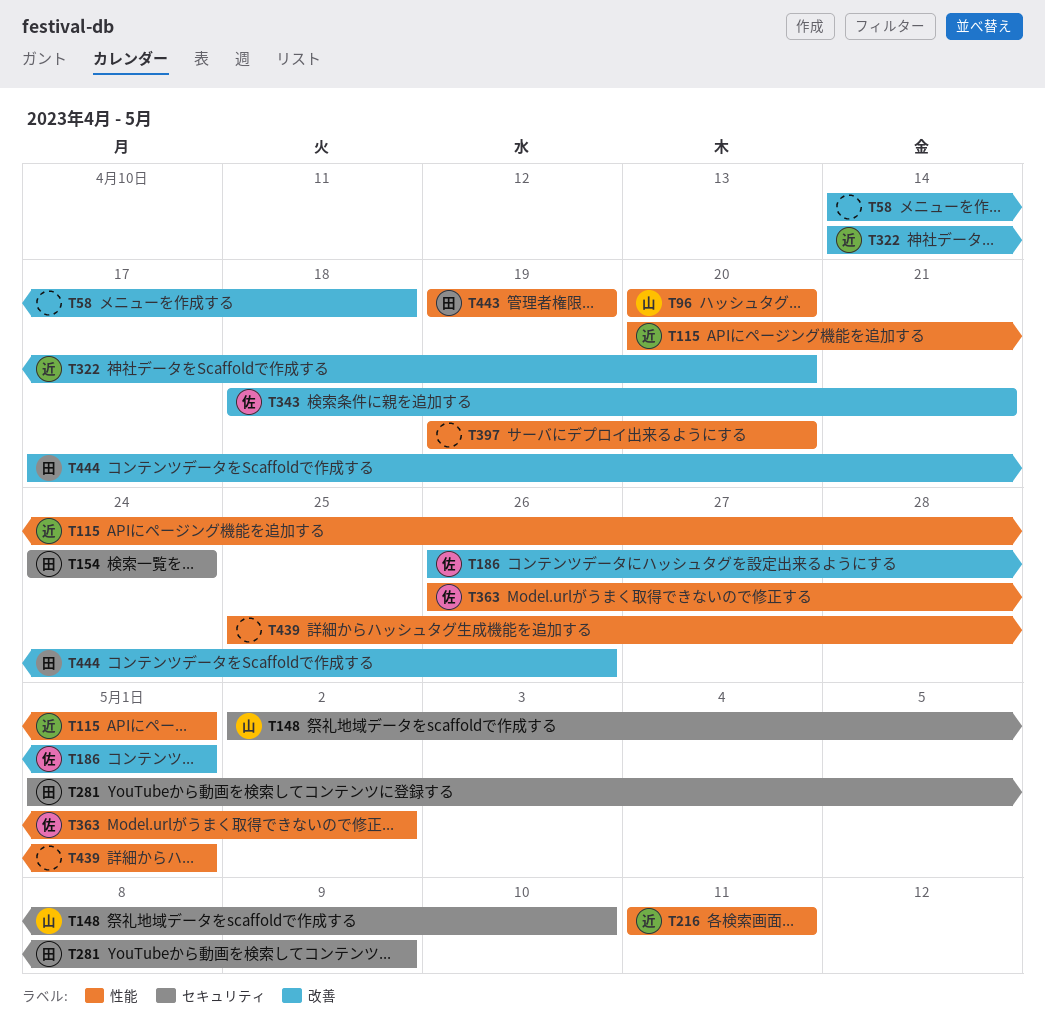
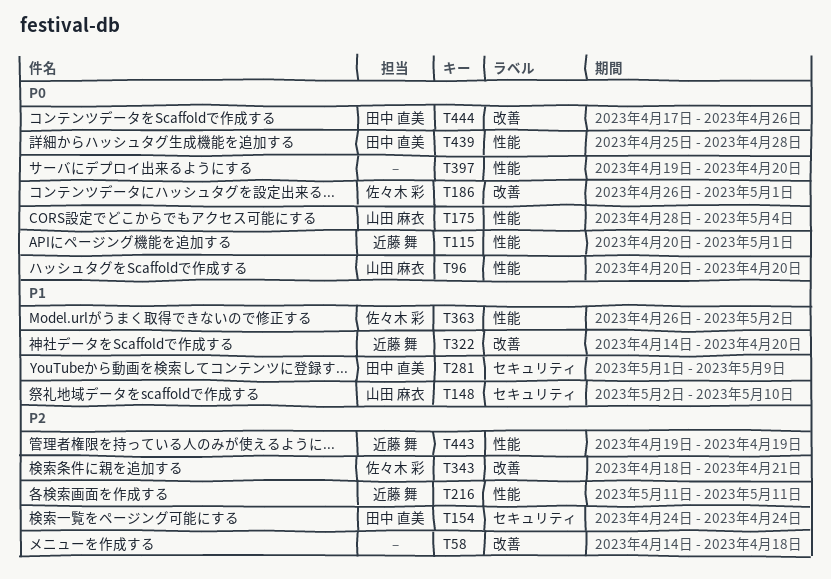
T175: none -> present
T439, owner: none -> 田中 直美
T439, due: May 1 -> Apr 28
T443, owner: 田中 直美 -> 近藤 舞

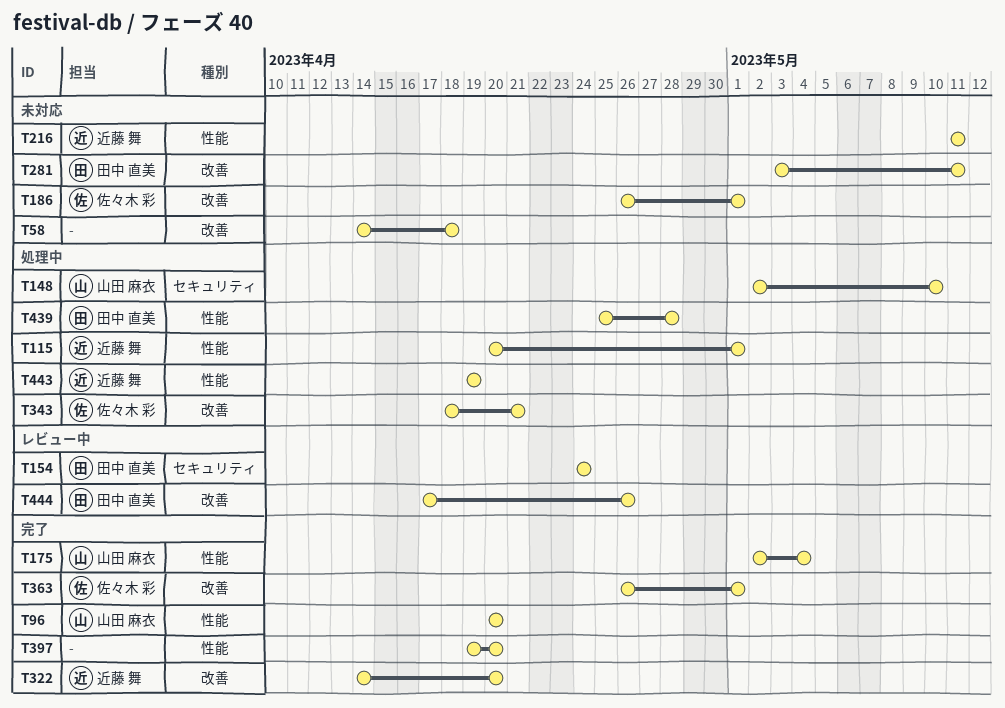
T175, start: Apr 28 -> May 2
T281, label: セキュリティ -> 改善
T281, start: May 1 -> May 3
T281, due: May 9 -> May 11
T363, label: 性能 -> 改善
T363, due: May 2 -> May 1

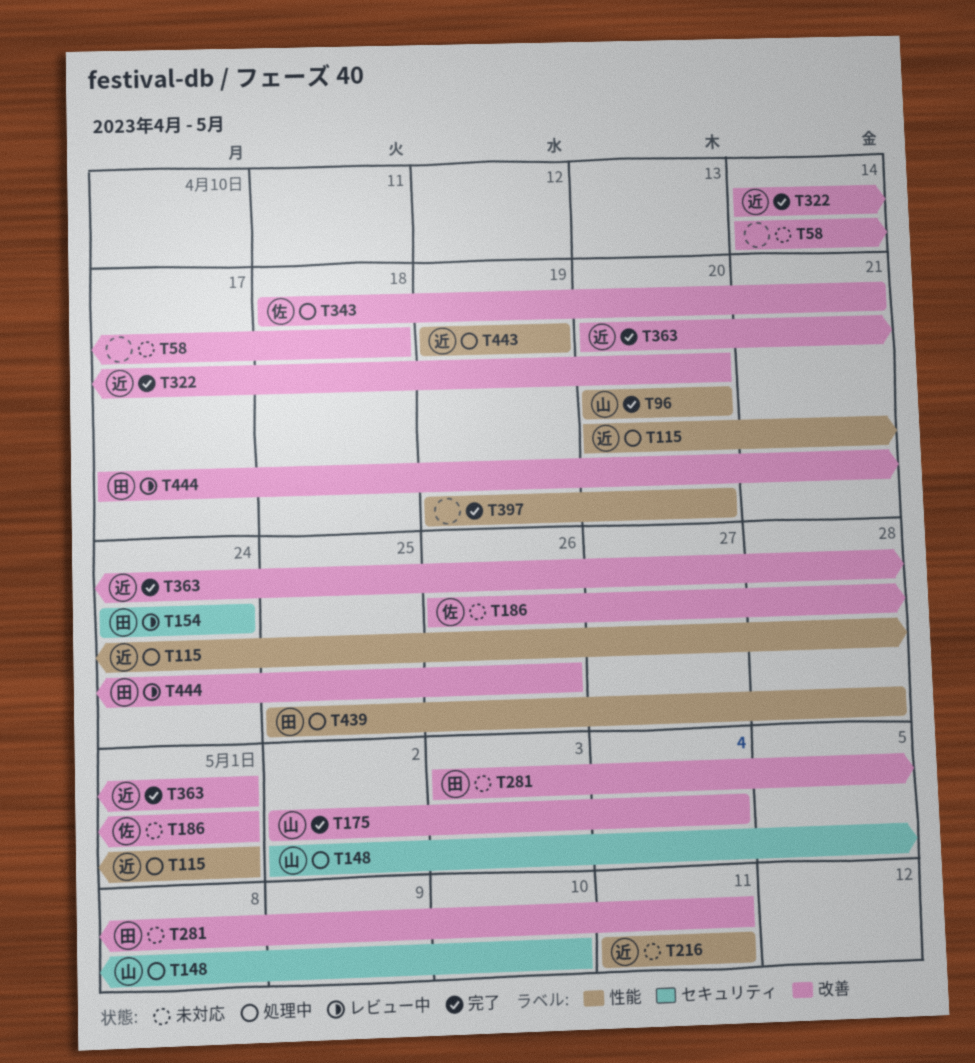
T175, label: 性能 -> 改善
T363, owner: 佐々木 彩 -> 近藤 舞
T363, start: Apr 26 -> Apr 20

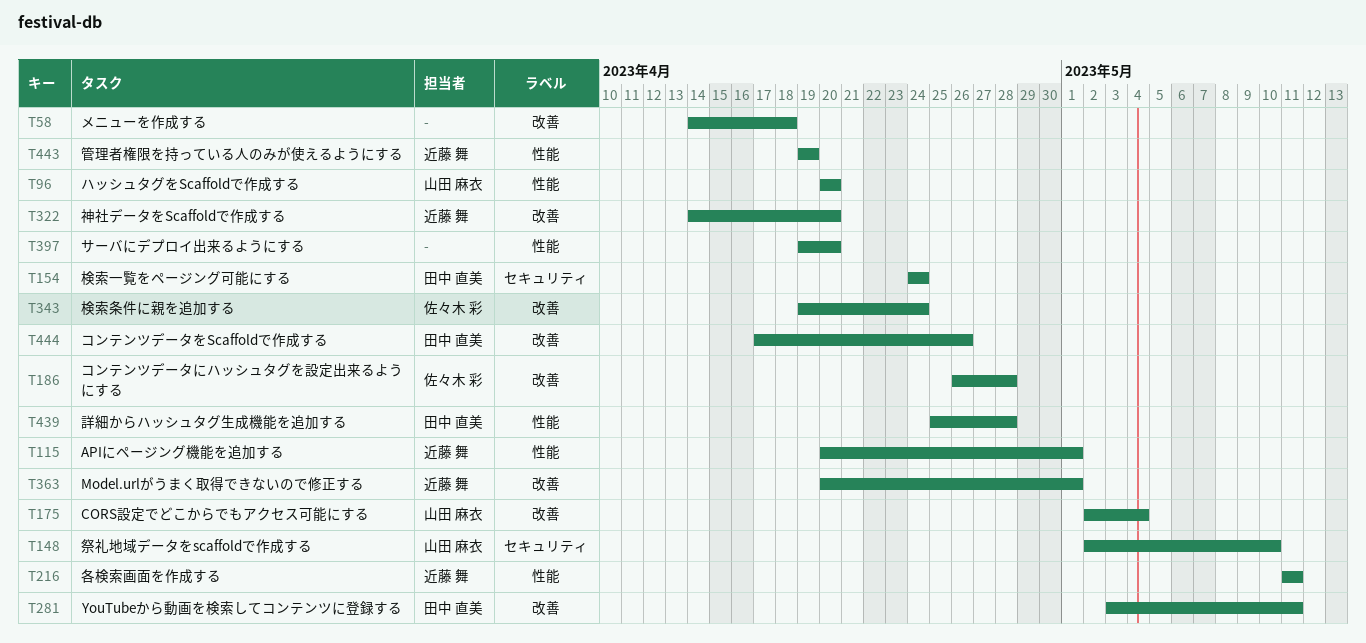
T186, due: May 1 -> Apr 28
T343, start: Apr 18 -> Apr 19
T343, due: Apr 21 -> Apr 24

